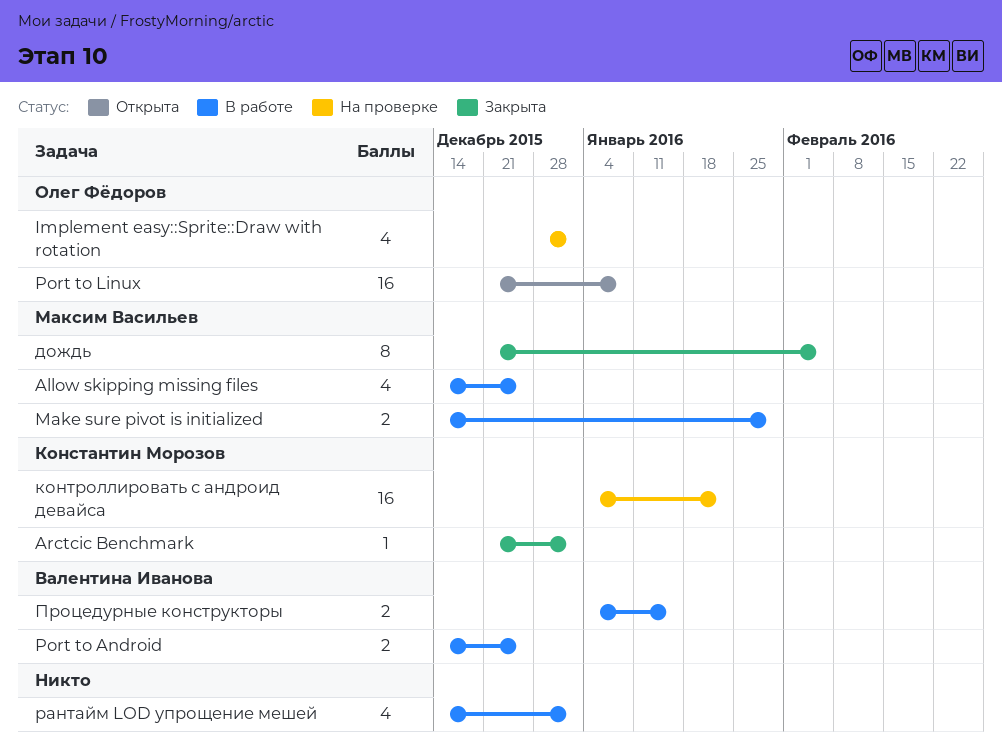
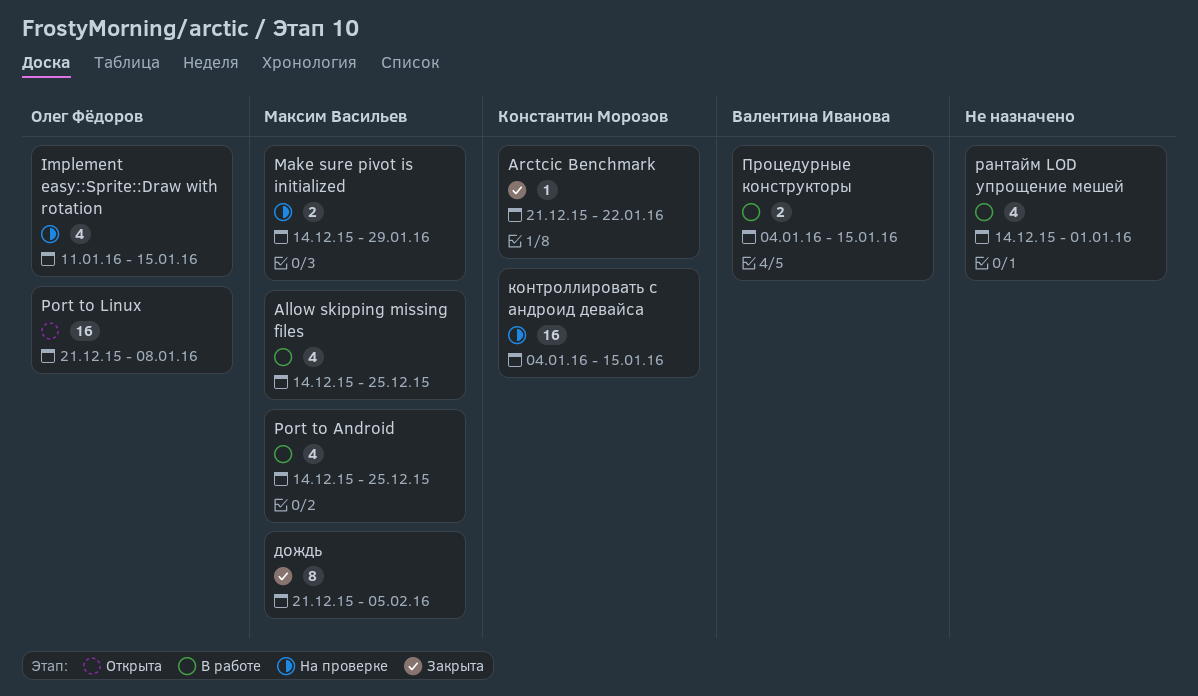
Arctcic Benchmark, due: Jan 1 -> Jan 22
Implement easy::Sprite::Draw with rotation, start: Dec 28 -> Jan 11
Implement easy::Sprite::Draw with rotation, due: Jan 1 -> Jan 15
Make sure pivot is initialized, status: В работе -> На проверке
Port to Android, owner: Валентина Иванова -> Максим Васильев
Port to Android, estimate: 2 -> 4
контроллировать с андроид девайса, due: Jan 22 -> Jan 15

